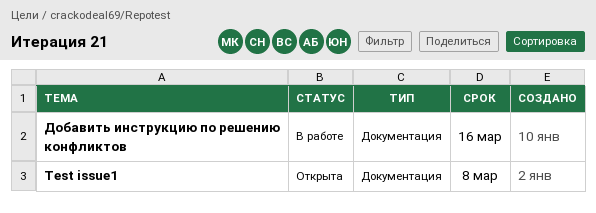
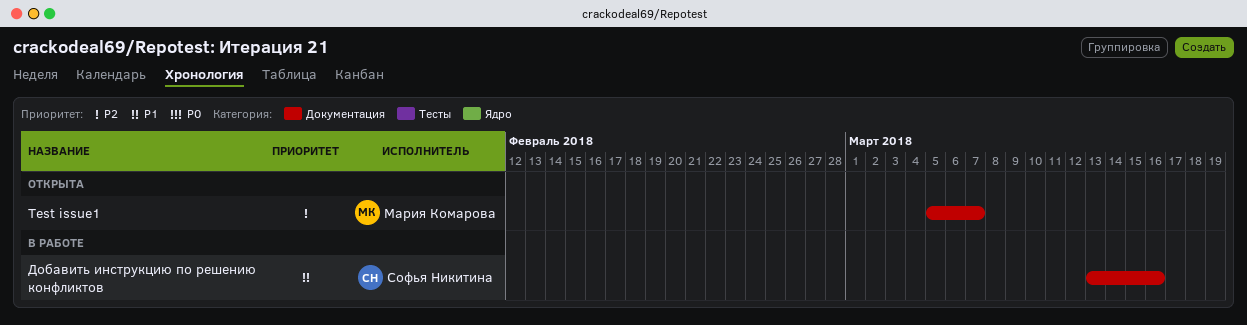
Test issue1, due: Mar 8 -> Mar 7

